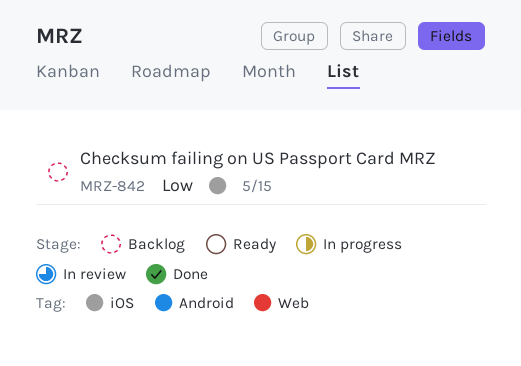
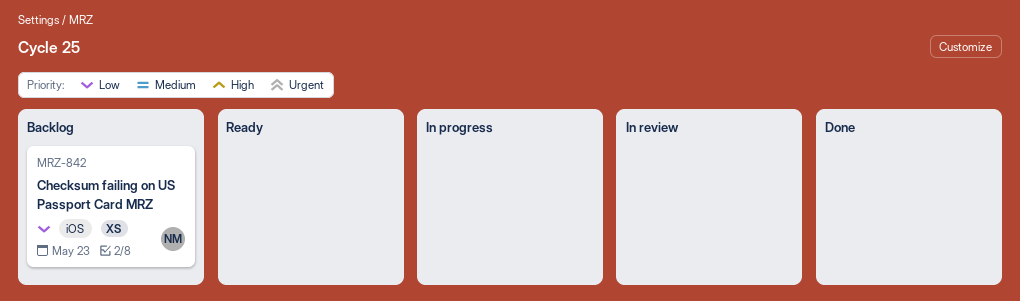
MRZ-842, due: May 15 -> May 23

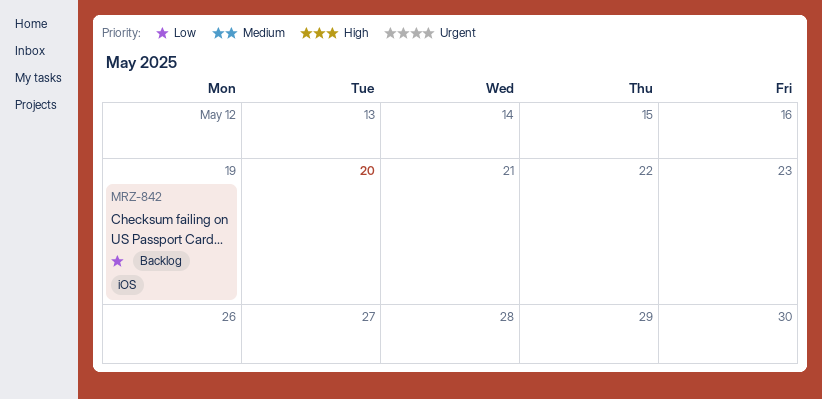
MRZ-842, due: May 23 -> May 19

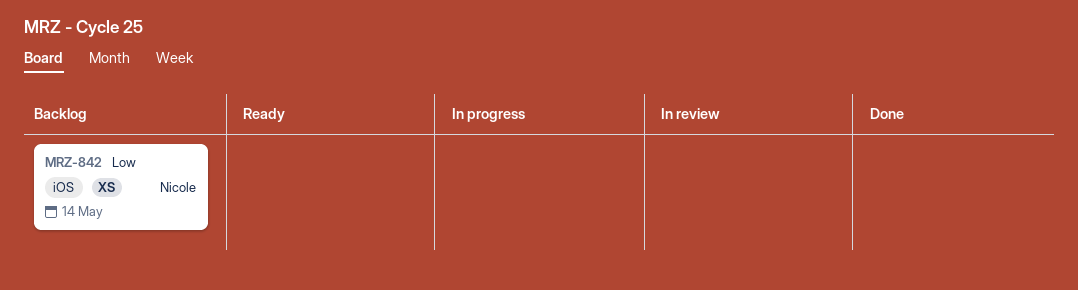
MRZ-842, due: May 19 -> May 14

